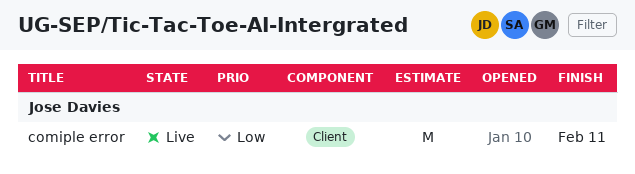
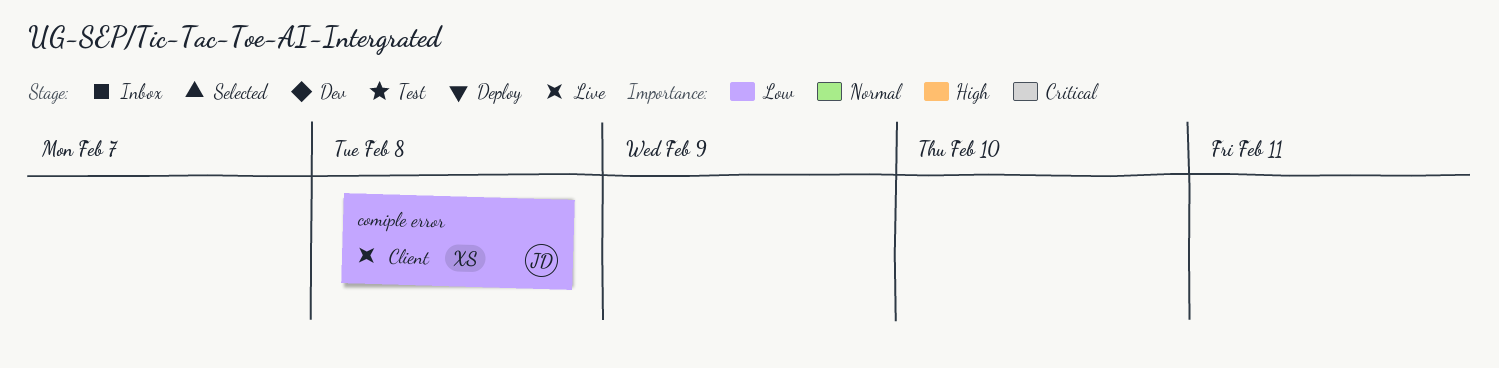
comiple error, estimate: M -> XS
comiple error, due: Feb 11 -> Feb 8

